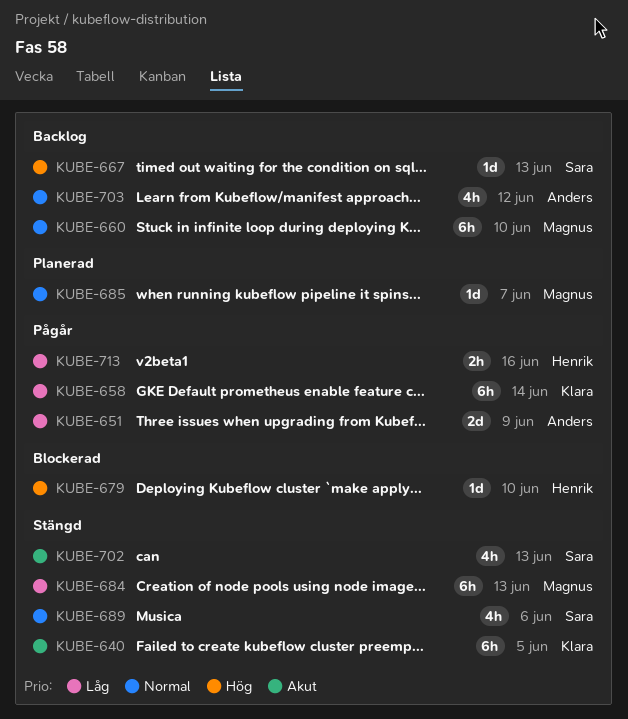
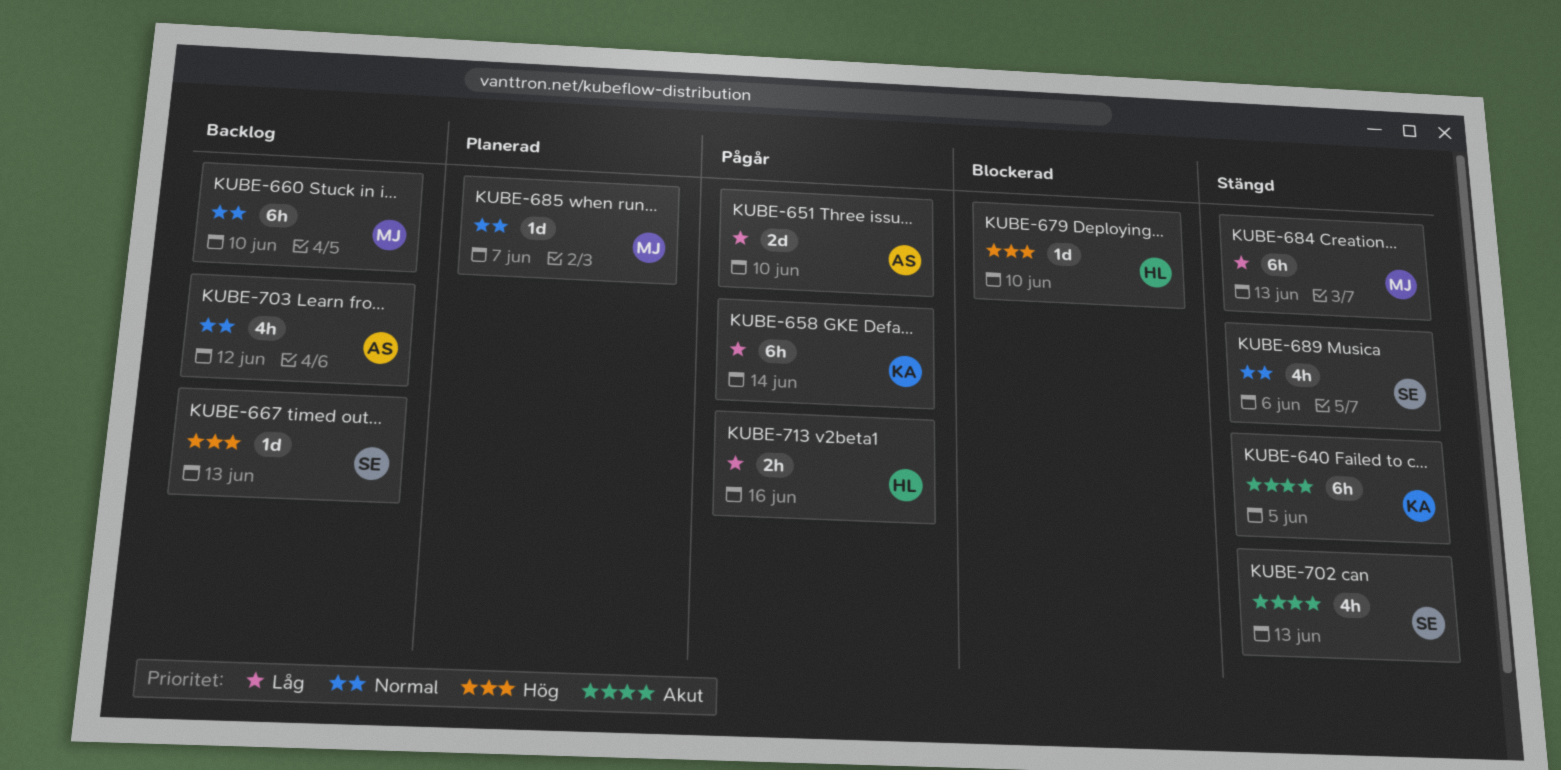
KUBE-651, due: Jun 9 -> Jun 10

